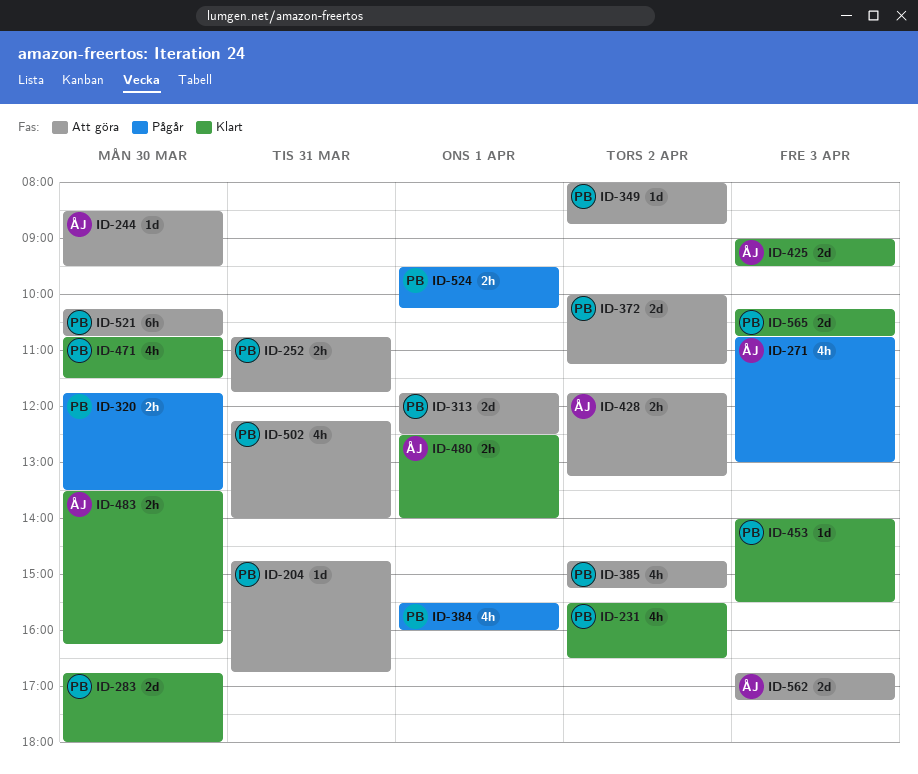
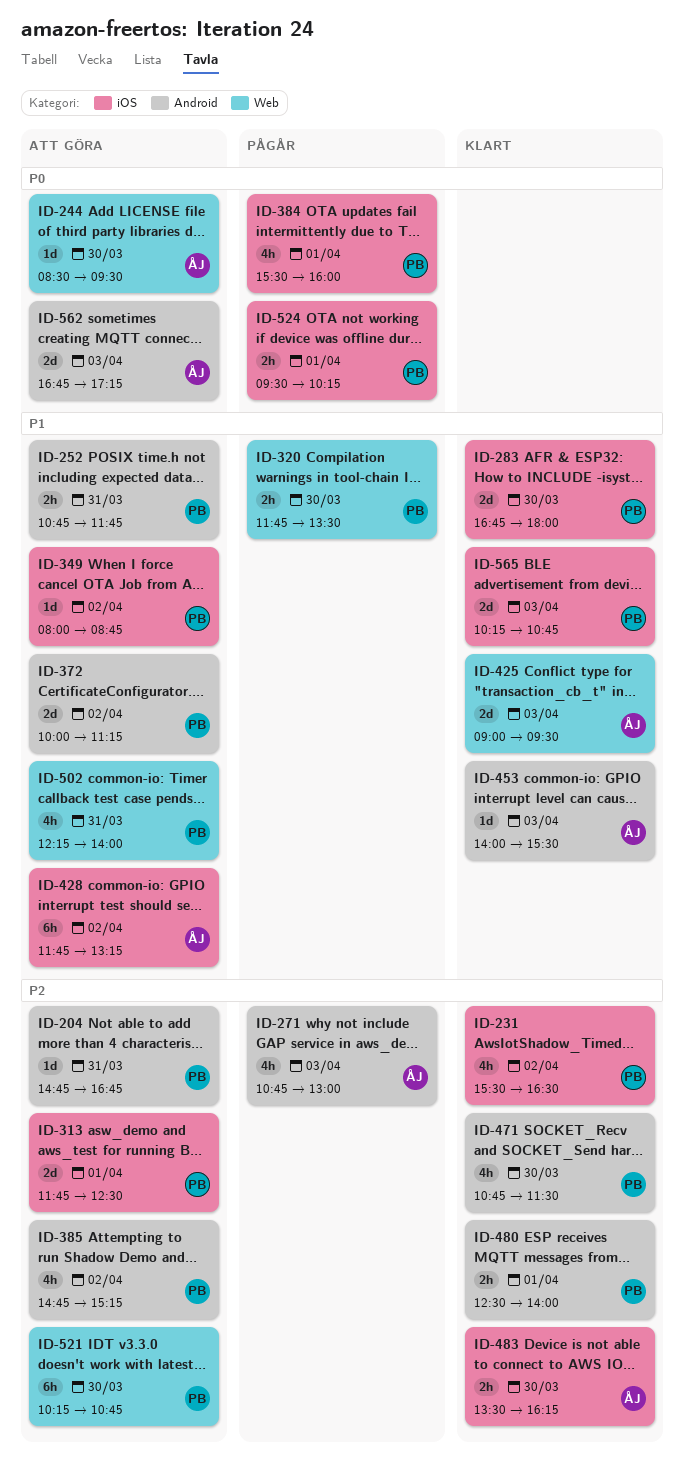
ID-428, estimate: 2h -> 6h
ID-453, owner: PB -> ÅJ
ID-480, owner: ÅJ -> PB

